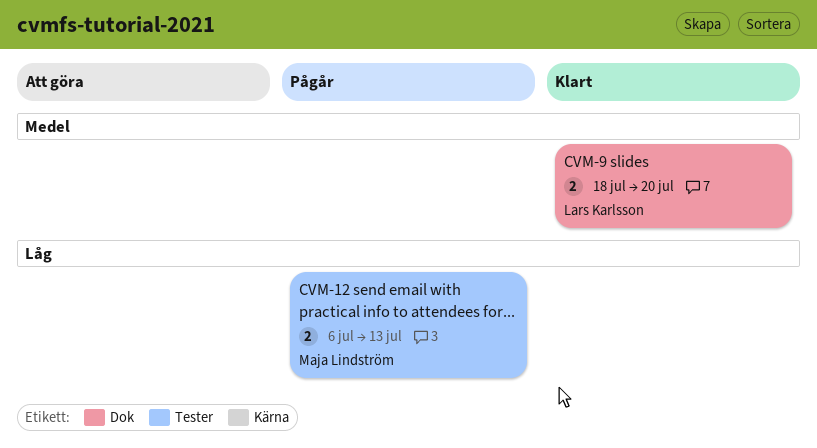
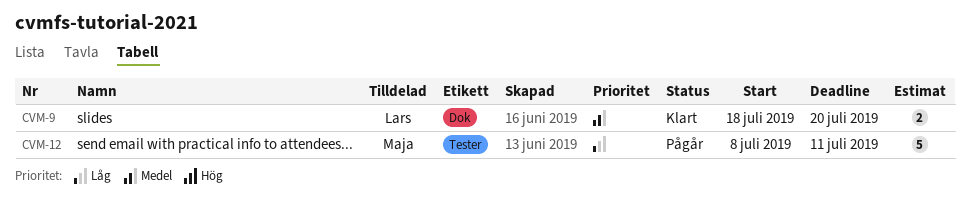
CVM-12, estimate: 2 -> 5
CVM-12, start: Jul 6 -> Jul 8
CVM-12, due: Jul 13 -> Jul 11

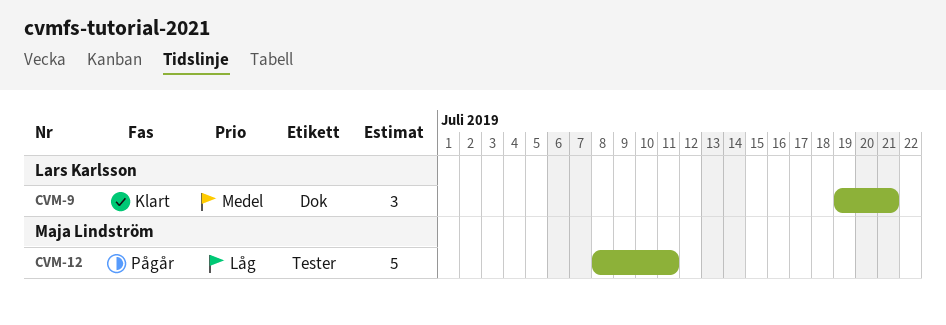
CVM-9, estimate: 2 -> 3
CVM-9, start: Jul 18 -> Jul 19
CVM-9, due: Jul 20 -> Jul 21

